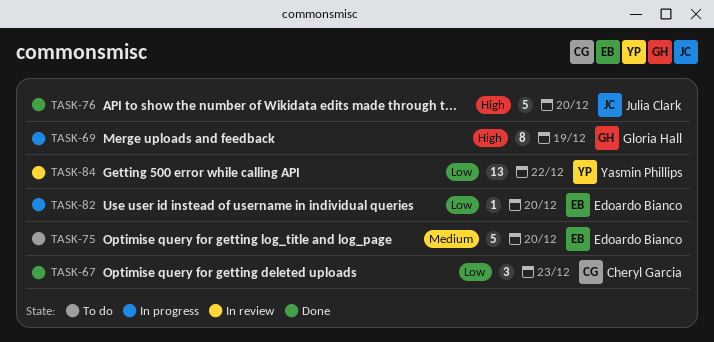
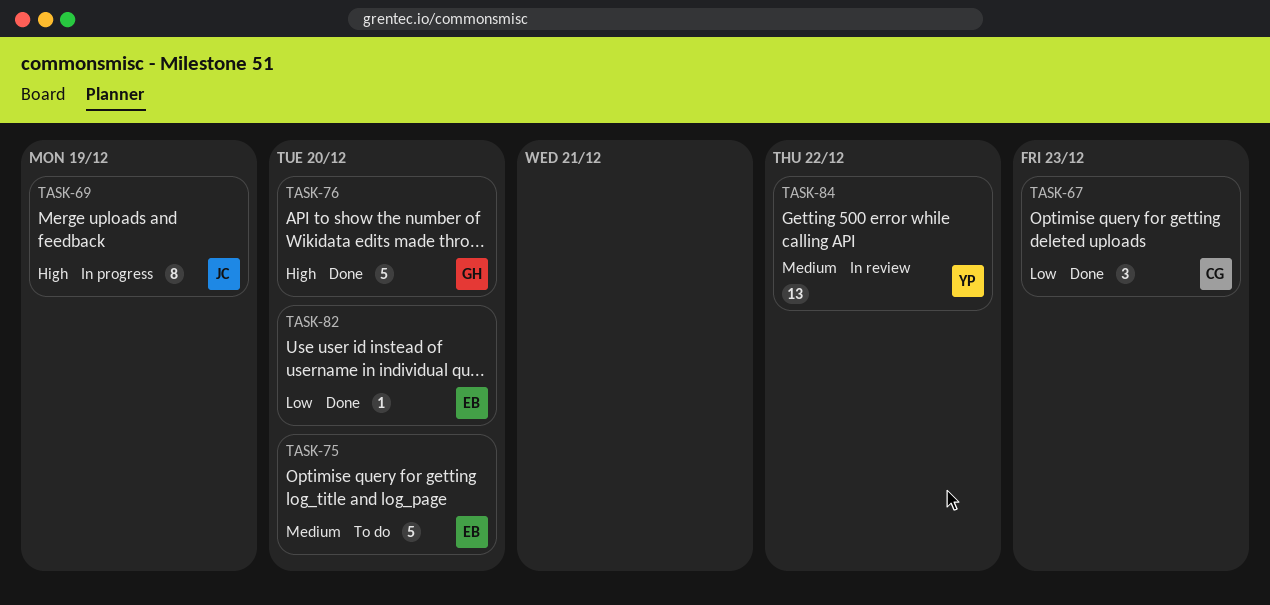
TASK-69, owner: Gloria Hall -> Julia Clark
TASK-76, owner: Julia Clark -> Gloria Hall
TASK-82, status: In progress -> Done
TASK-84, priority: Low -> Medium

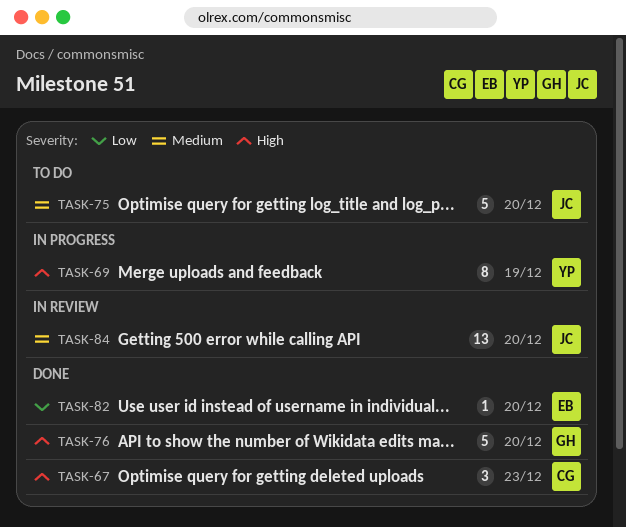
TASK-67, priority: Low -> High
TASK-69, owner: JC -> YP
TASK-75, owner: EB -> JC
TASK-84, owner: YP -> JC
TASK-84, due: Dec 22 -> Dec 20

